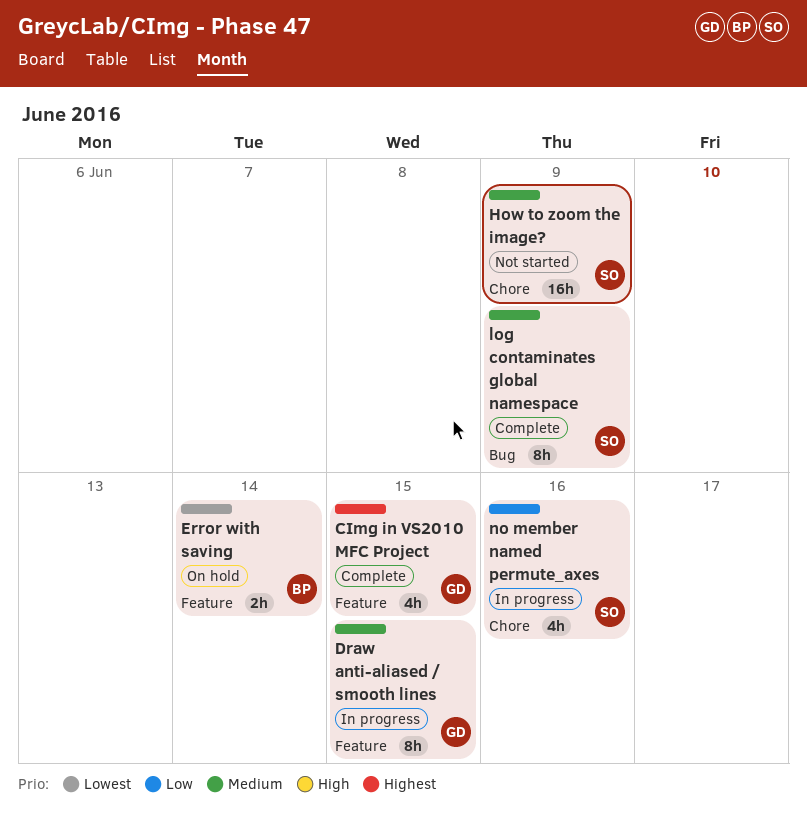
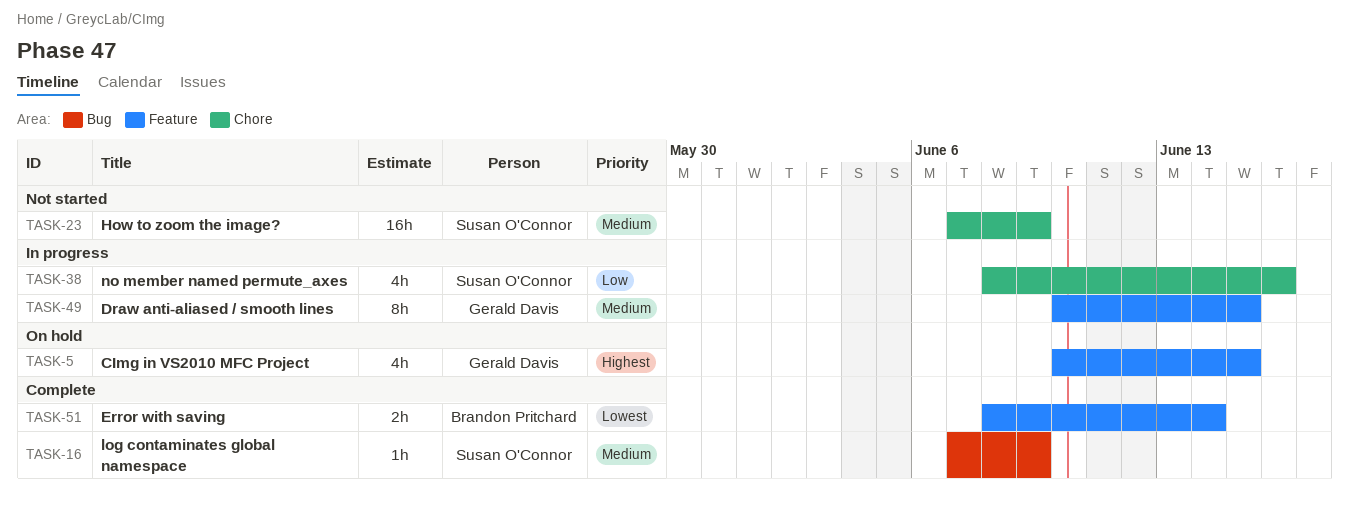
CImg in VS2010 MFC Project, status: Complete -> On hold
Error with saving, status: On hold -> Complete
log contaminates global namespace, estimate: 8h -> 1h

